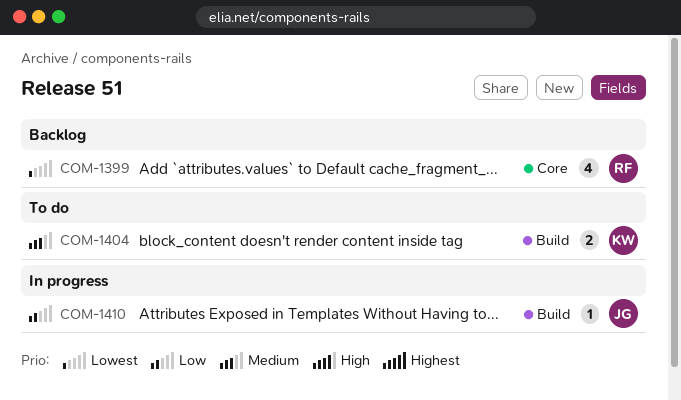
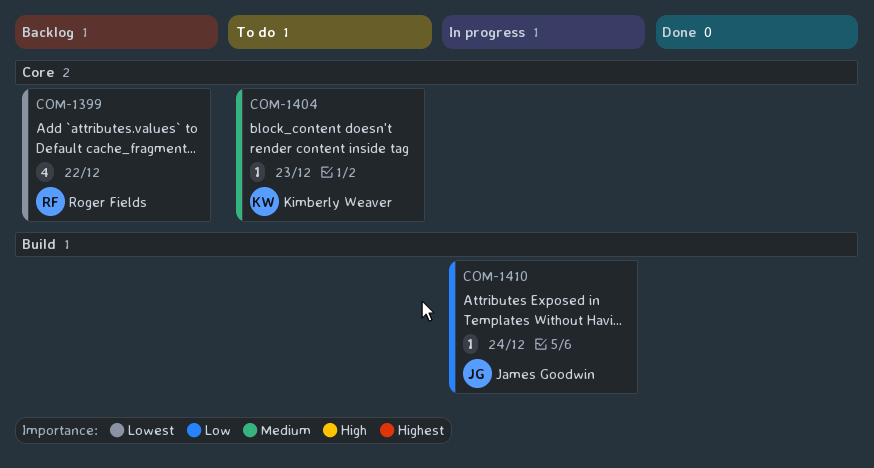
COM-1404, label: Build -> Core
COM-1404, estimate: 2 -> 1

